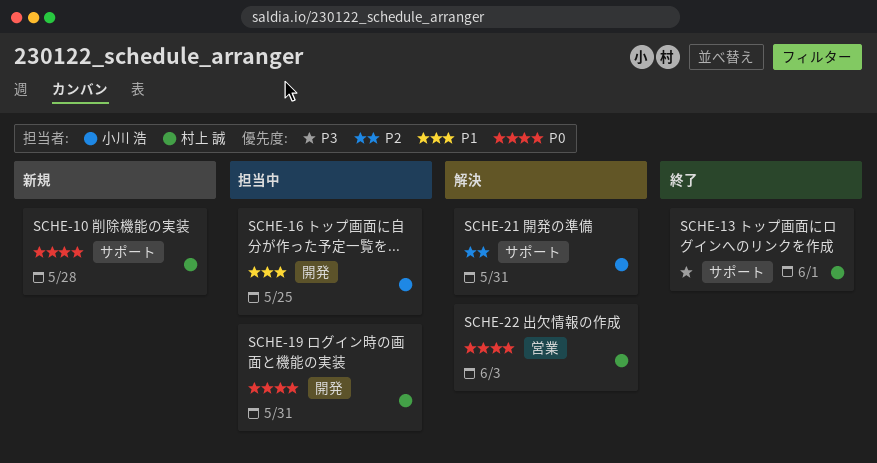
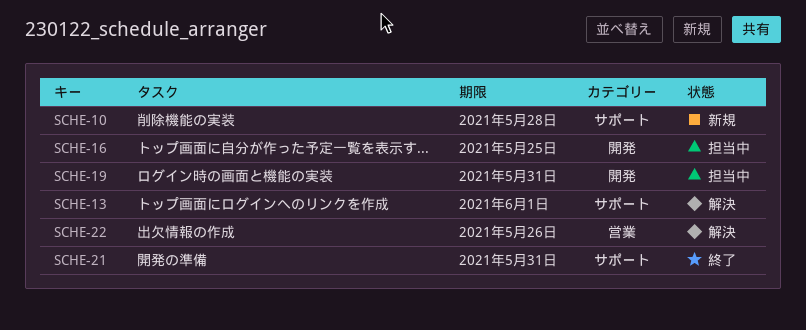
SCHE-13, status: 終了 -> 解決
SCHE-21, status: 解決 -> 終了
SCHE-22, due: Jun 3 -> May 26

